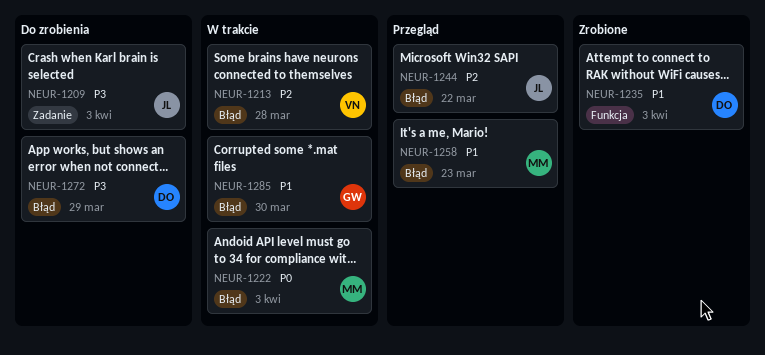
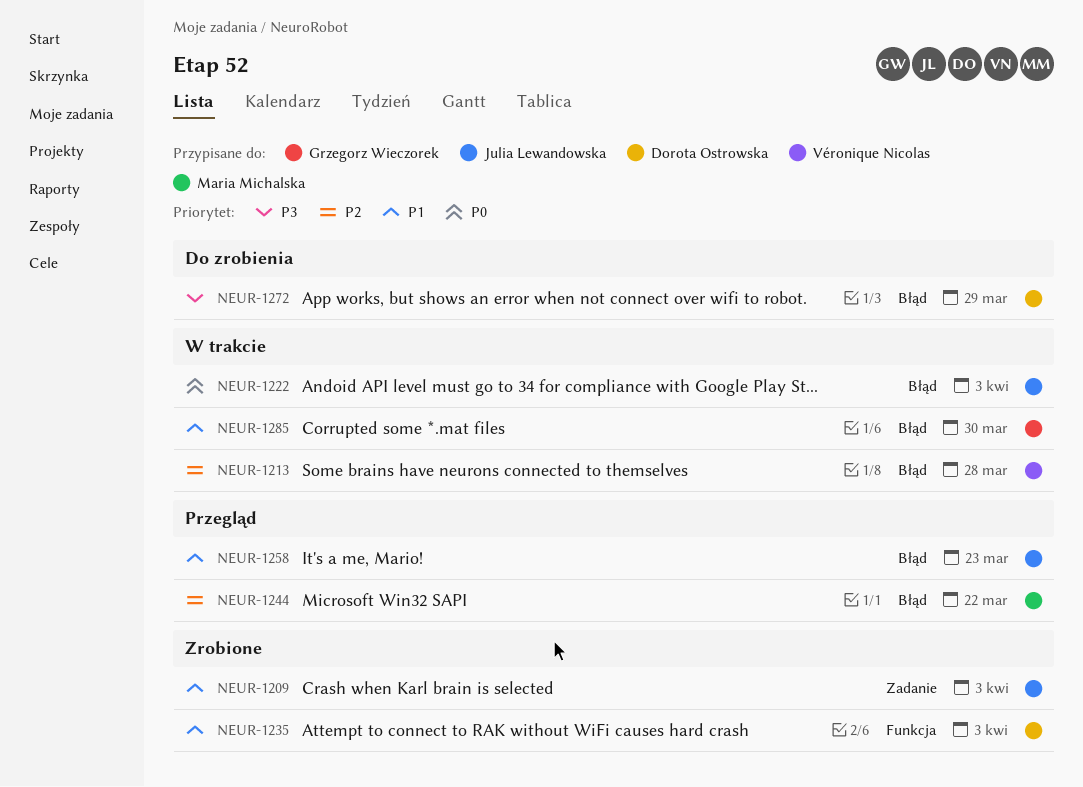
NEUR-1209, status: Do zrobienia -> Zrobione
NEUR-1209, priority: P3 -> P1
NEUR-1222, owner: Maria Michalska -> Julia Lewandowska
NEUR-1244, owner: Julia Lewandowska -> Maria Michalska
NEUR-1258, owner: Maria Michalska -> Julia Lewandowska

